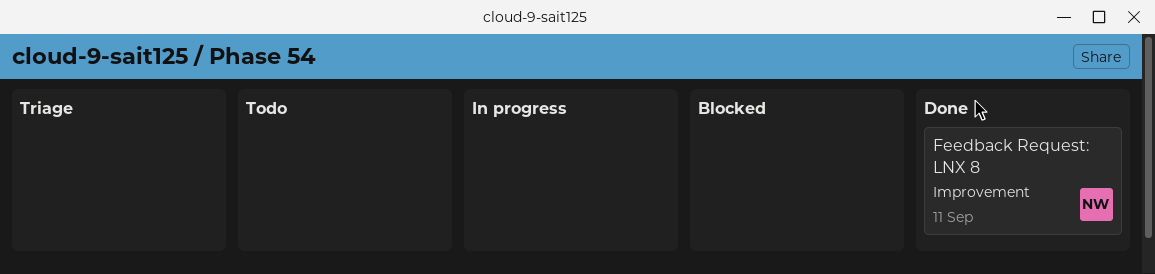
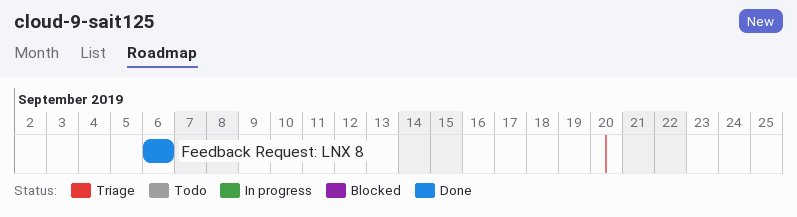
Feedback Request: LNX 8, due: Sep 11 -> Sep 6

